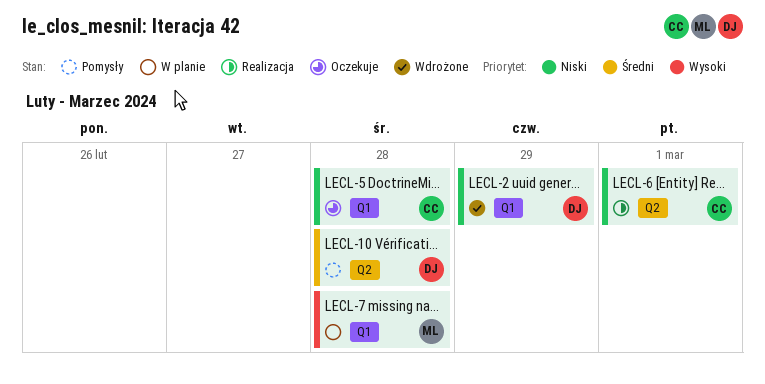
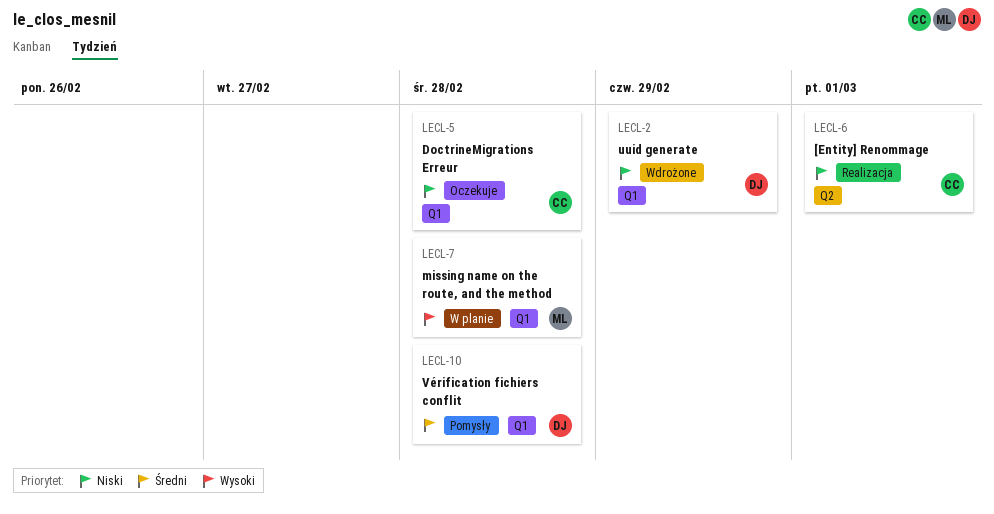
LECL-10, label: Q2 -> Q1

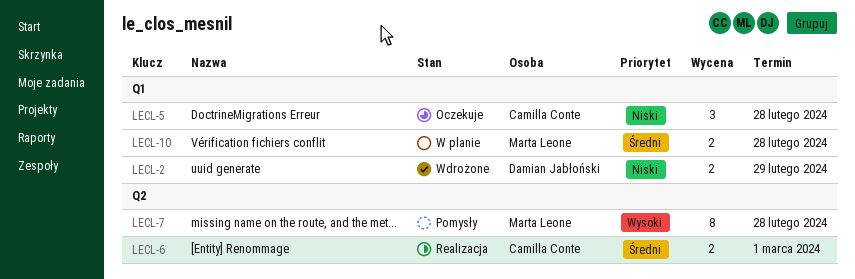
LECL-6, priority: Niski -> Średni
LECL-7, status: W planie -> Pomysły
LECL-7, label: Q1 -> Q2
LECL-10, status: Pomysły -> W planie
LECL-10, owner: Damian Jabłoński -> Marta Leone

